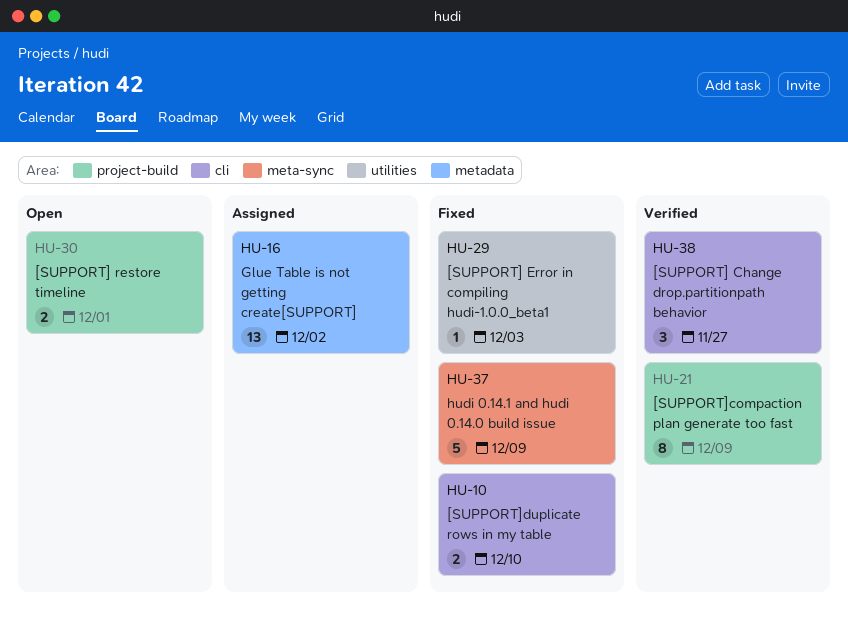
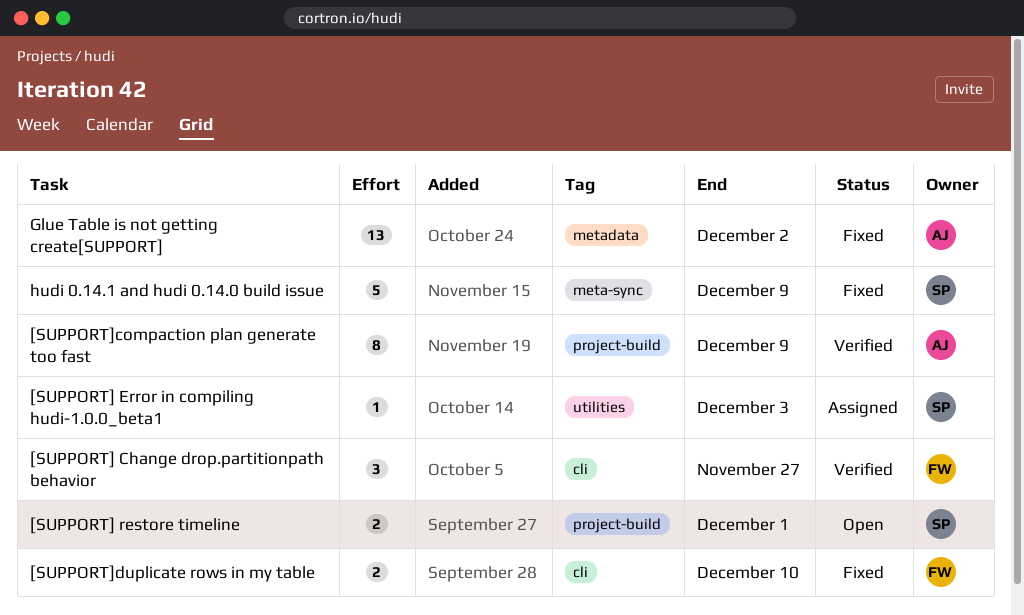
[SUPPORT] Error in compiling hudi-1.0.0_beta1, status: Fixed -> Assigned
Glue Table is not getting create[SUPPORT], status: Assigned -> Fixed

